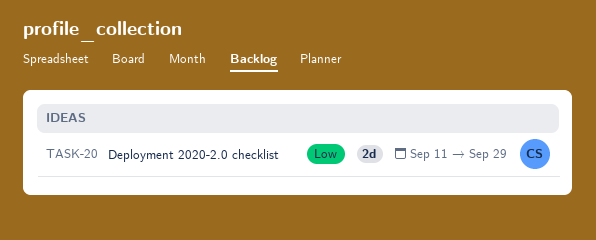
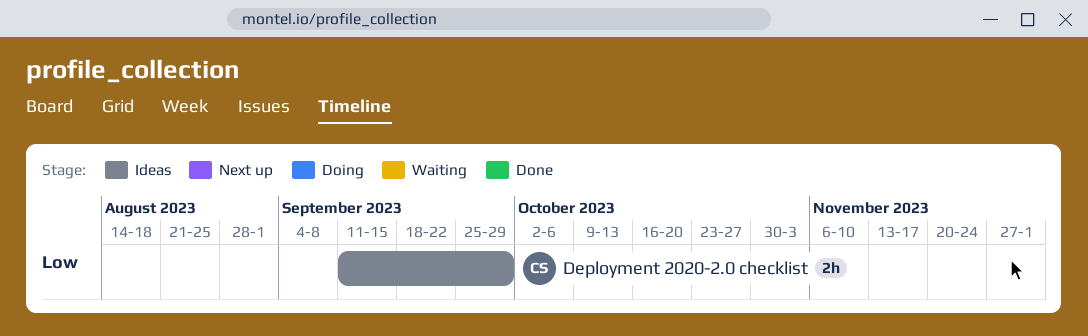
Deployment 2020-2.0 checklist, estimate: 2d -> 2h

